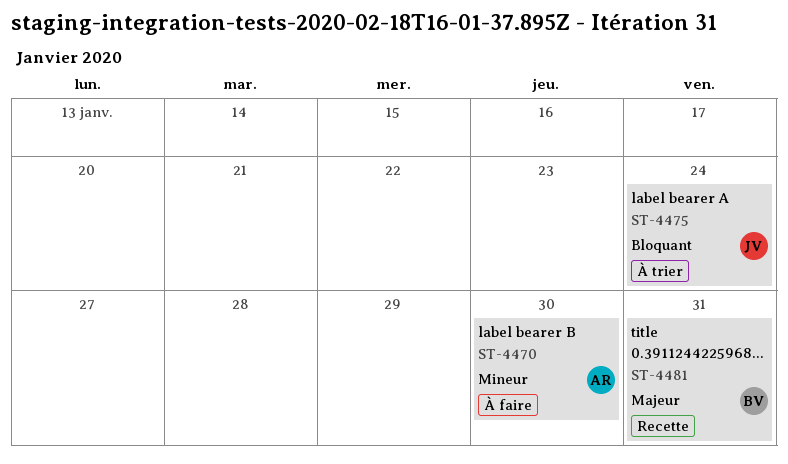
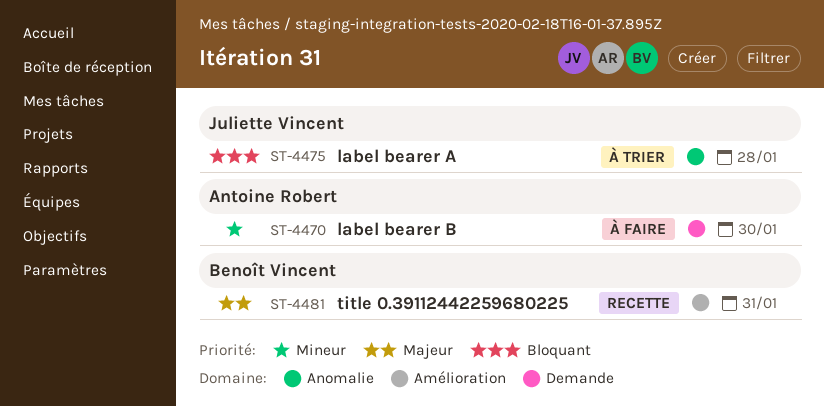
ST-4475, due: Jan 24 -> Jan 28

